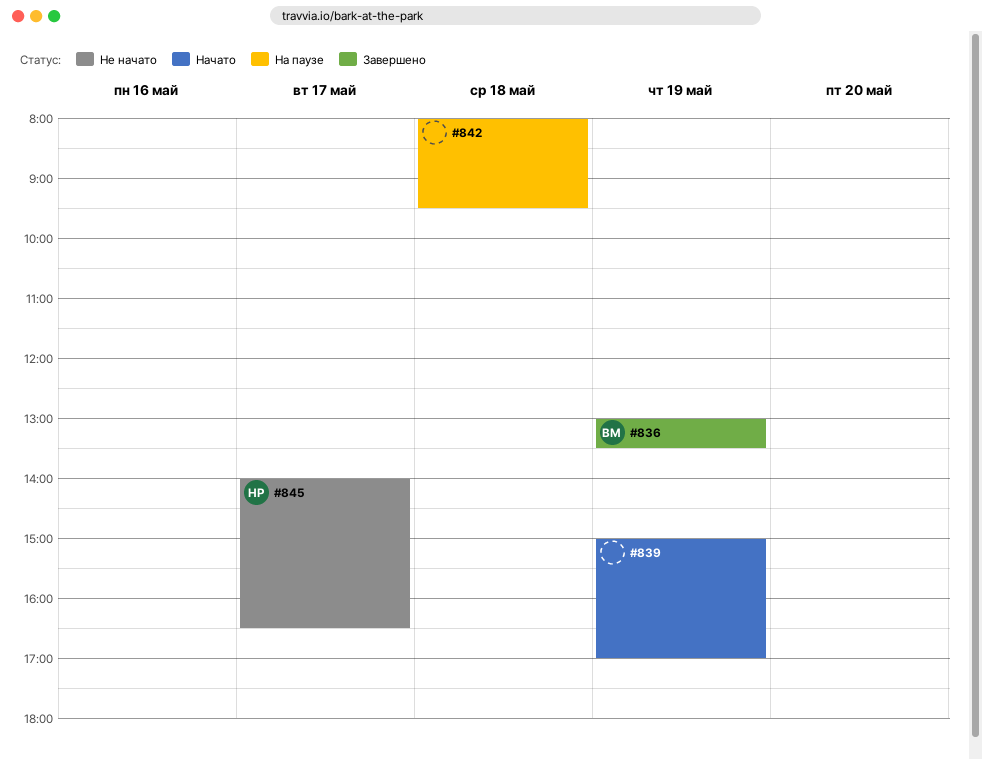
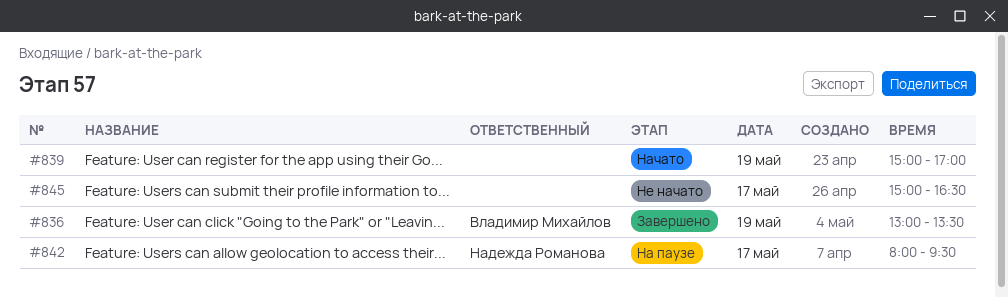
#842, owner: none -> Надежда Романова
#842, day: May 18 -> May 17
#845, owner: Надежда Романова -> none
#845, begins: 14:00 -> 15:00

